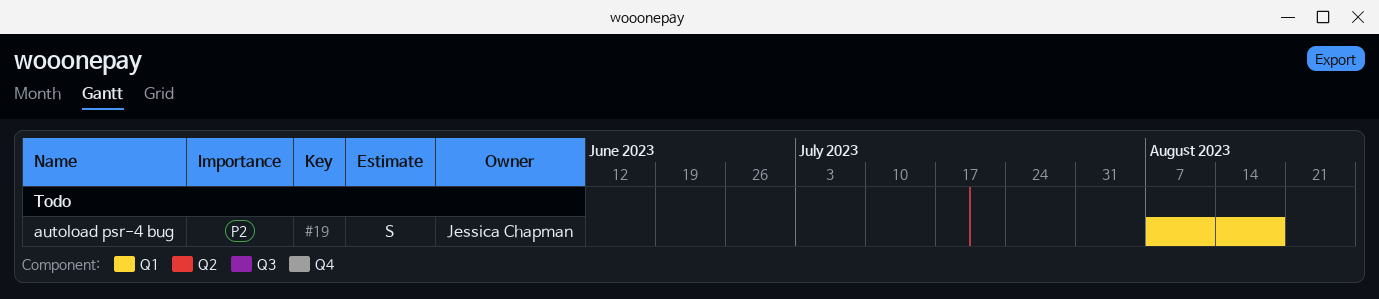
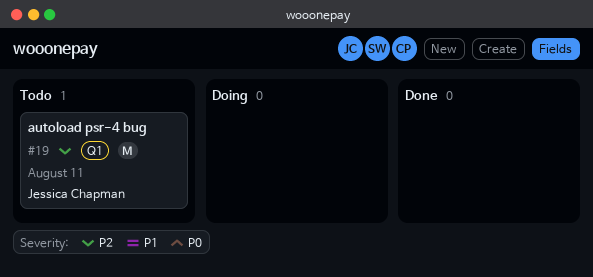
#19, estimate: S -> M
#19, due: Aug 18 -> Aug 11

